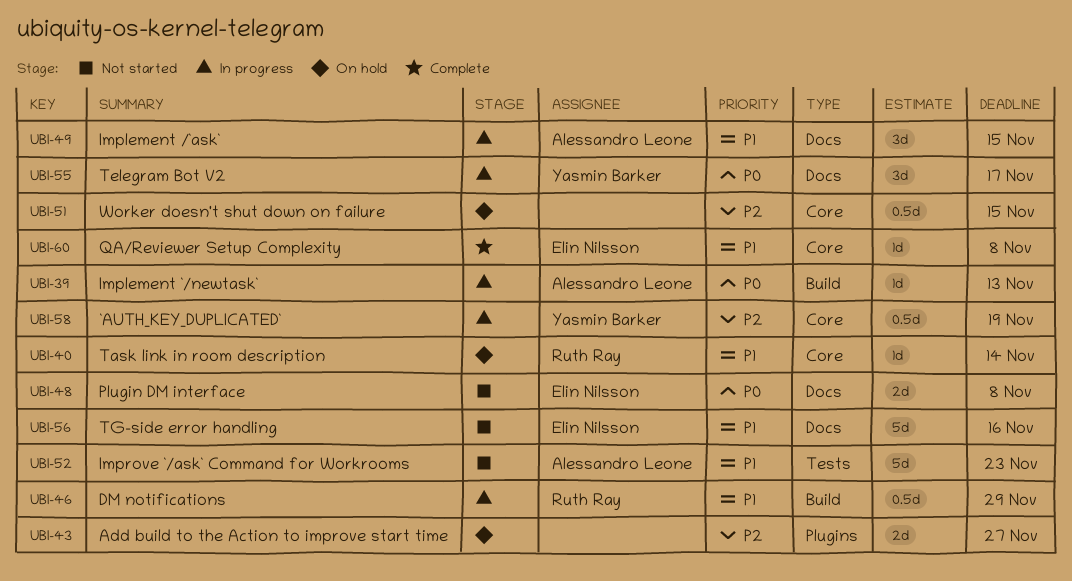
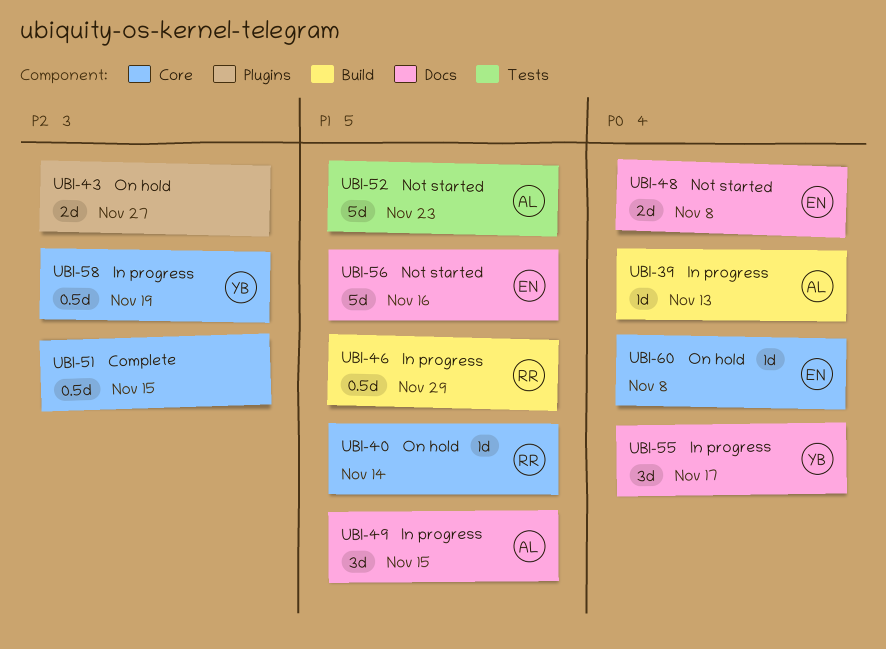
UBI-51, status: On hold -> Complete
UBI-60, status: Complete -> On hold
UBI-60, priority: P1 -> P0

